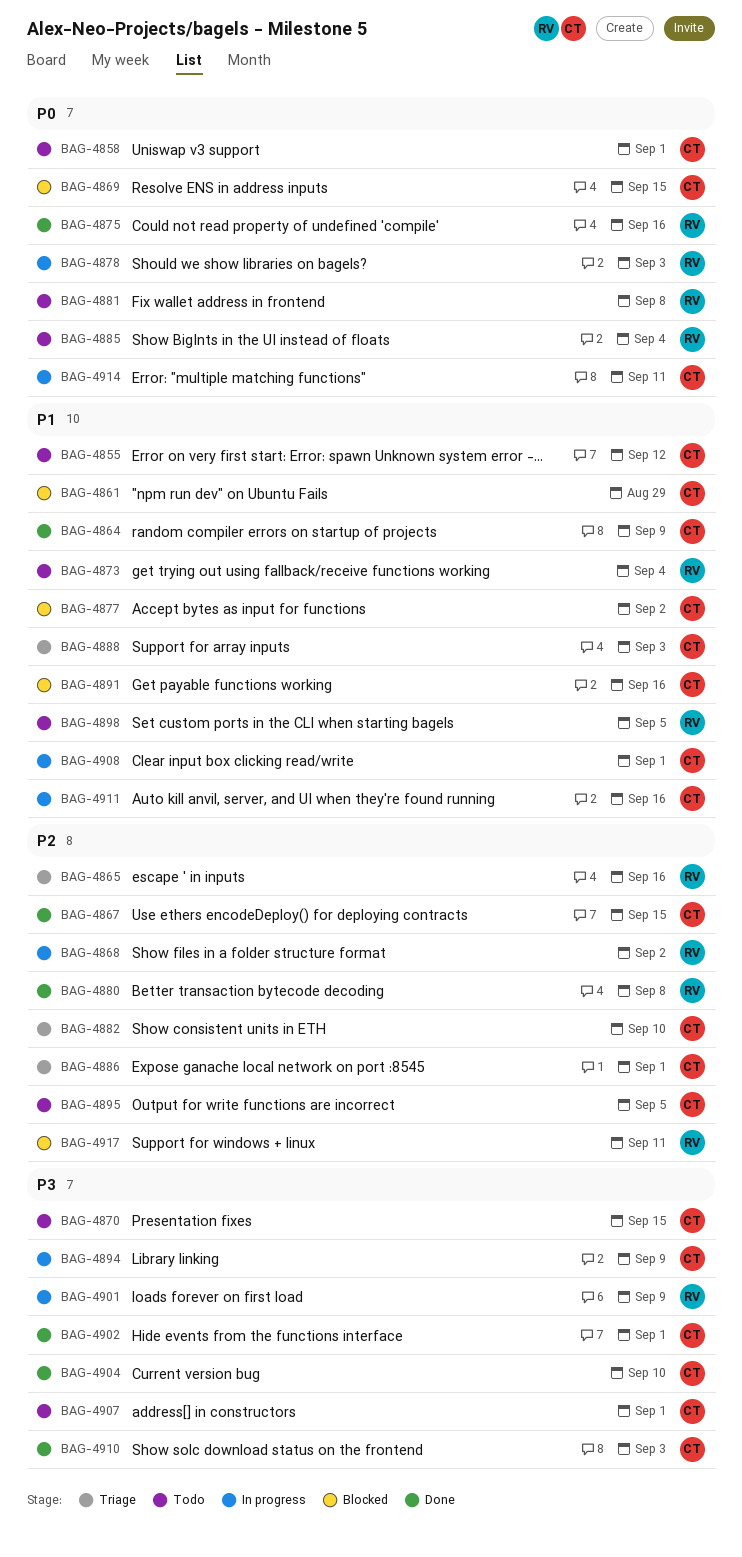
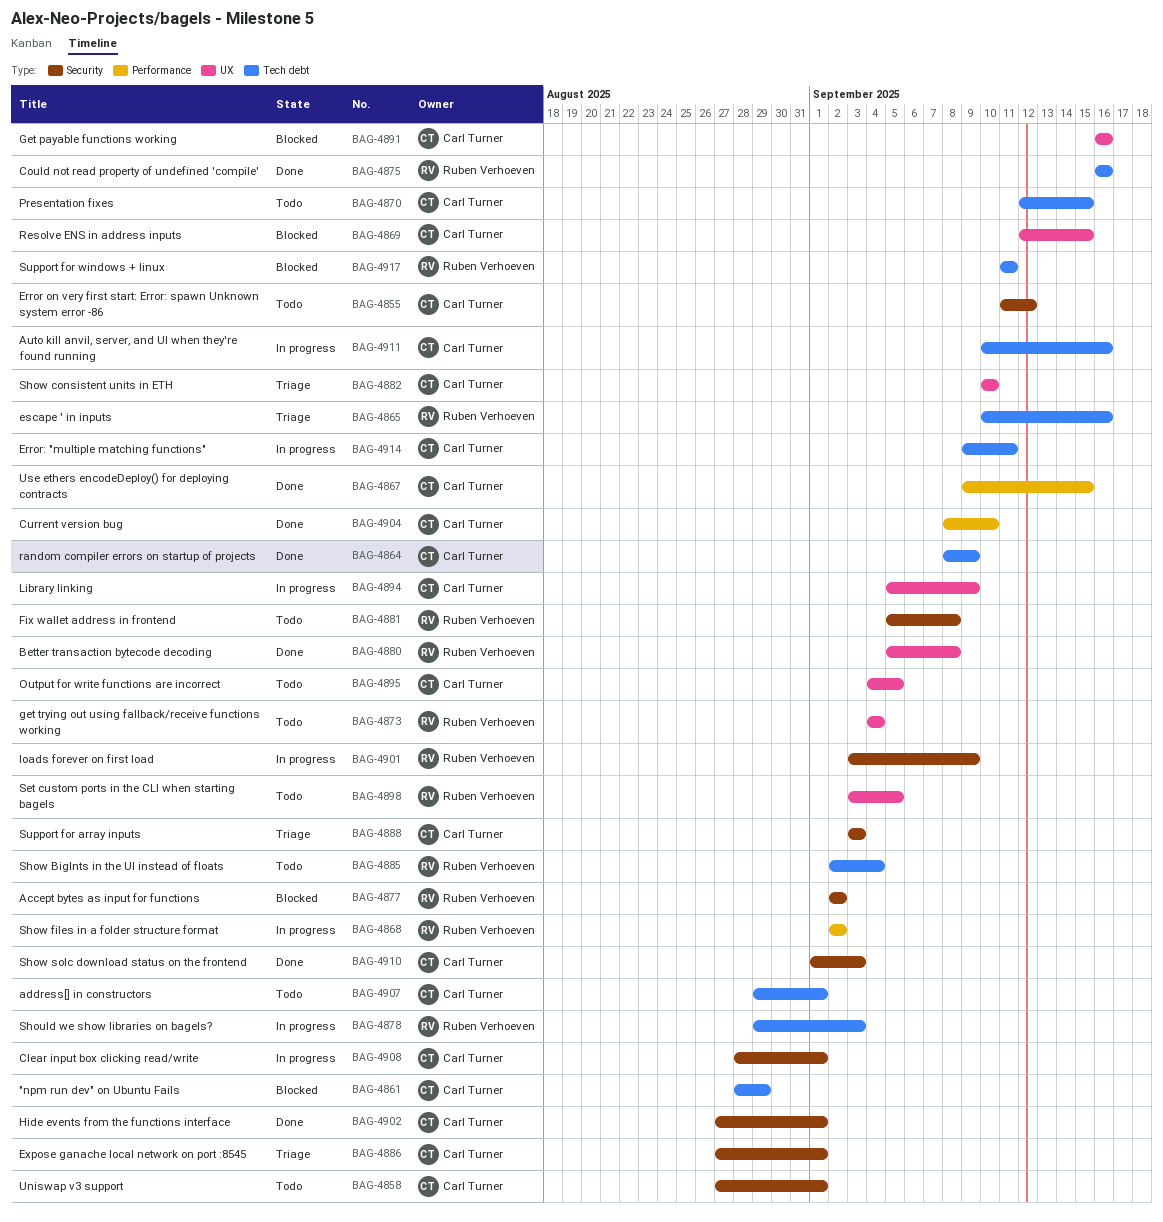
BAG-4877, owner: Carl Turner -> Ruben Verhoeven

